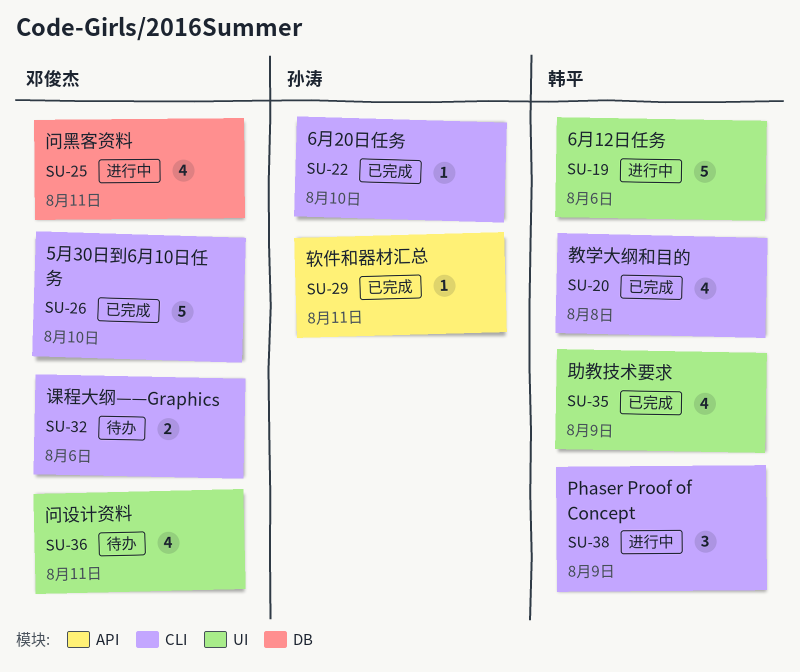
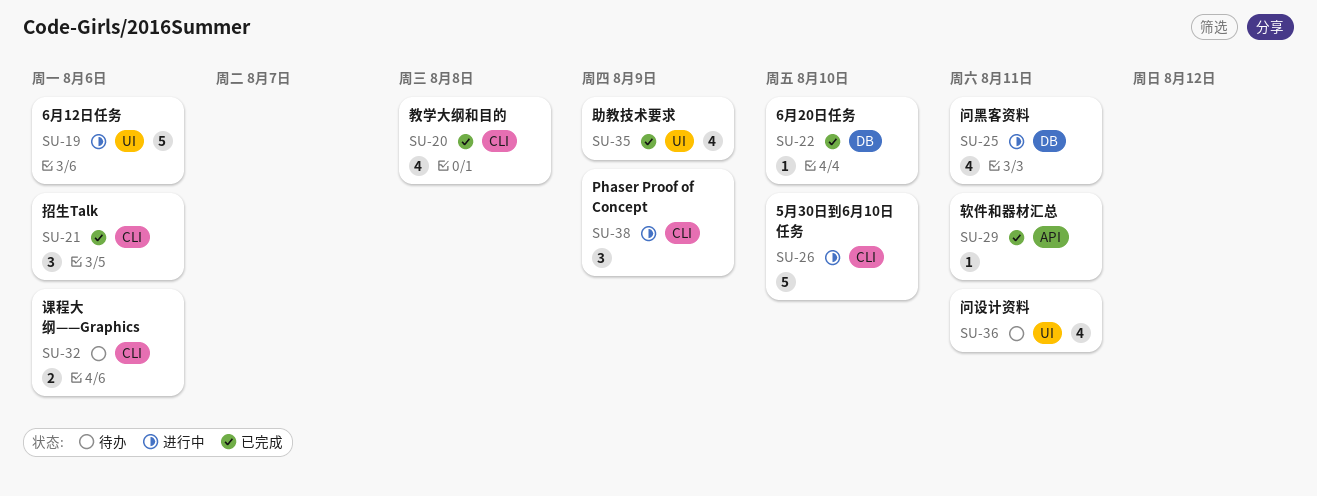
SU-21: none -> present
SU-22, label: CLI -> DB
SU-26, status: 已完成 -> 进行中

